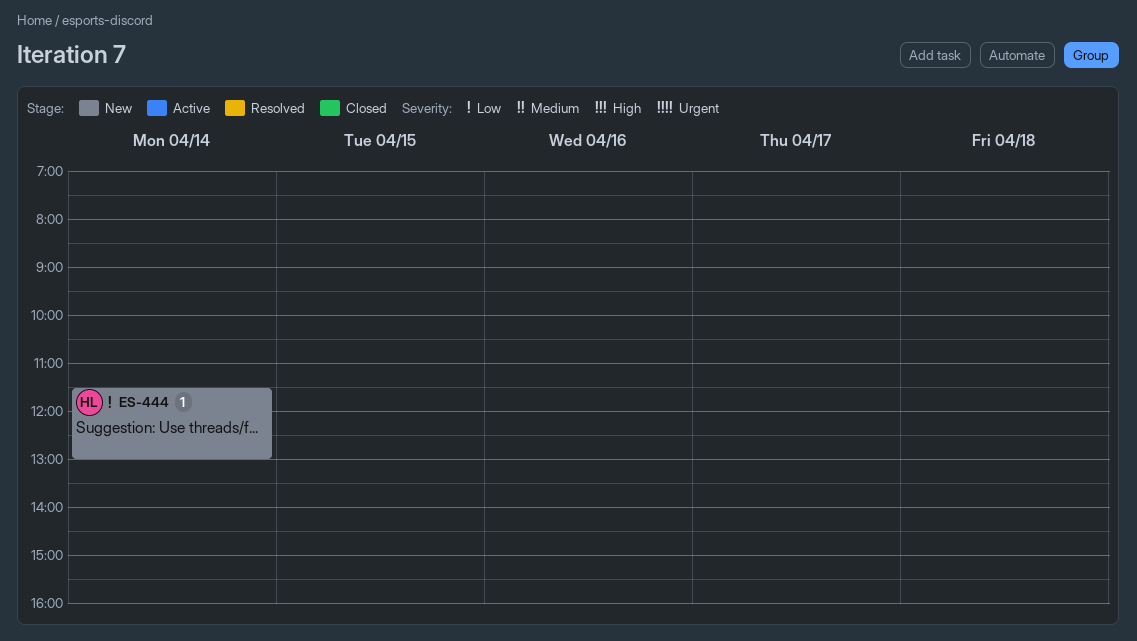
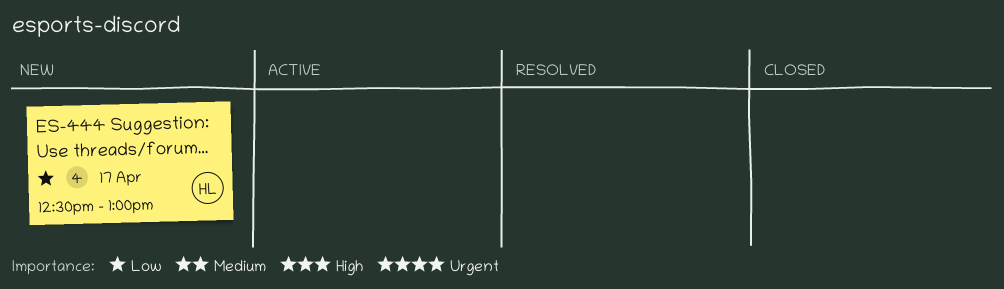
ES-444, estimate: 1 -> 4
ES-444, day: Apr 14 -> Apr 17
ES-444, begins: 11:30 -> 12:30

